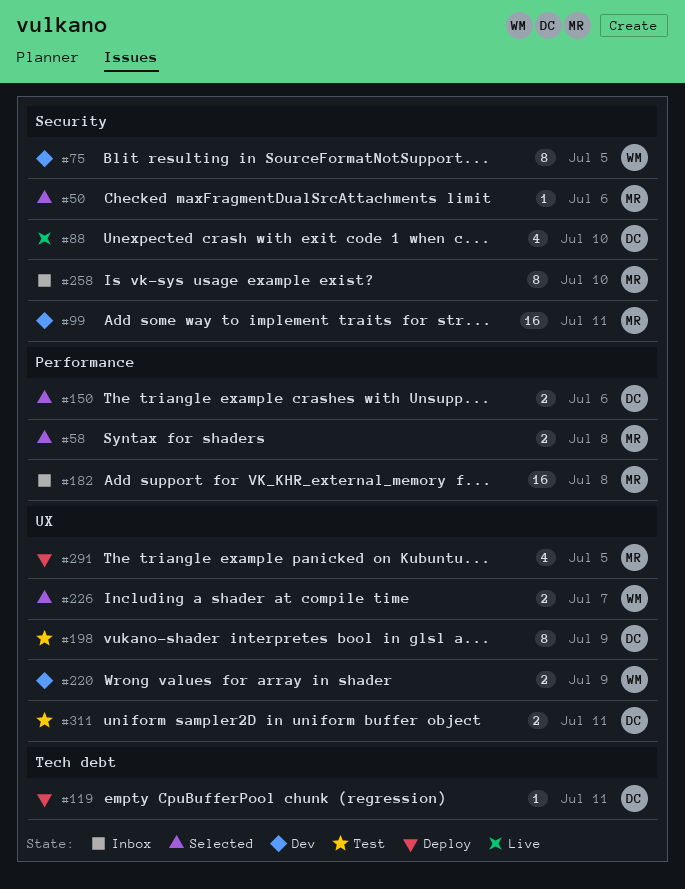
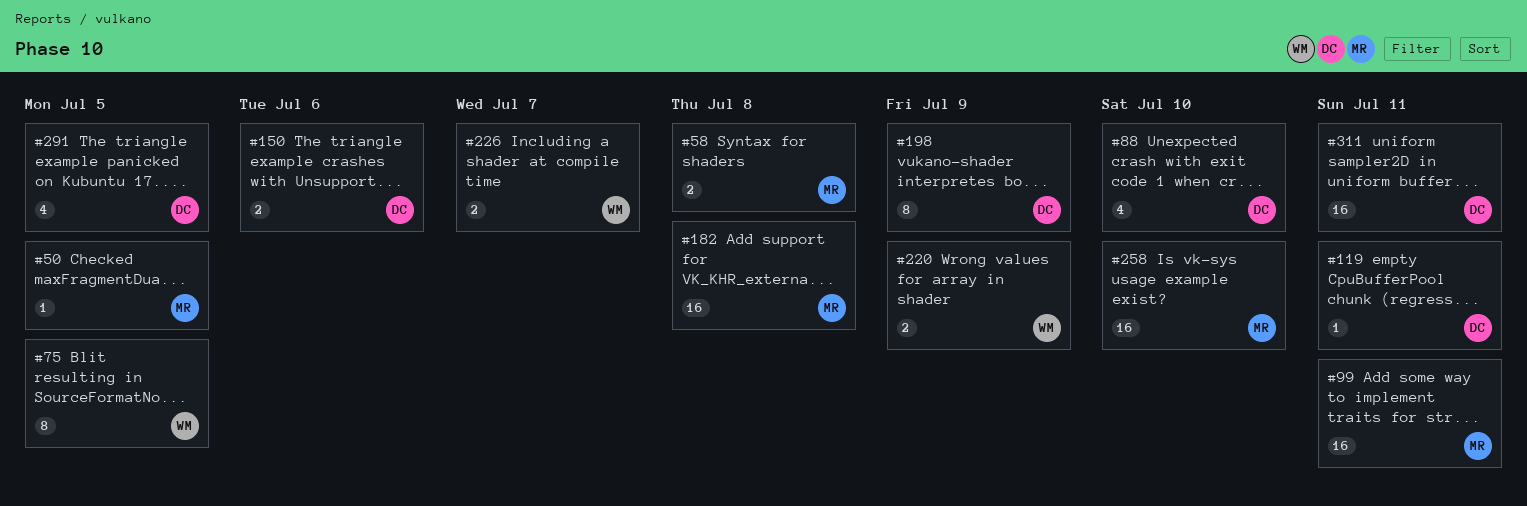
#50, due: Jul 6 -> Jul 5
#258, estimate: 8 -> 16
#291, owner: MR -> DC
#311, estimate: 2 -> 16

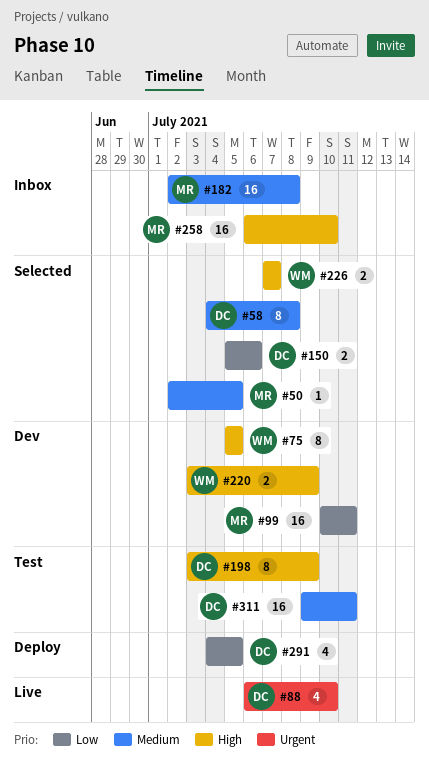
#58, owner: MR -> DC
#58, estimate: 2 -> 8
#119: present -> none

